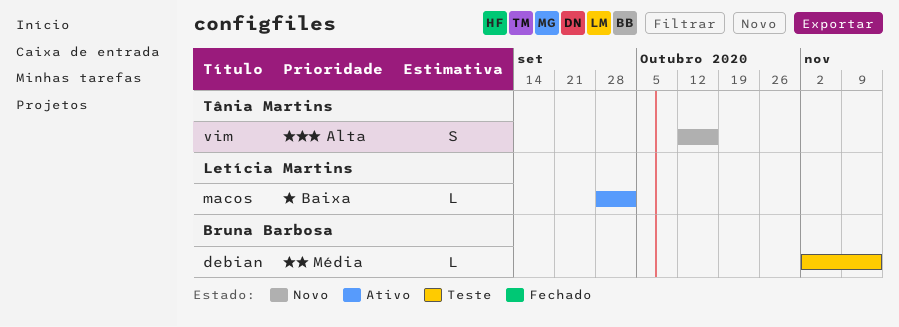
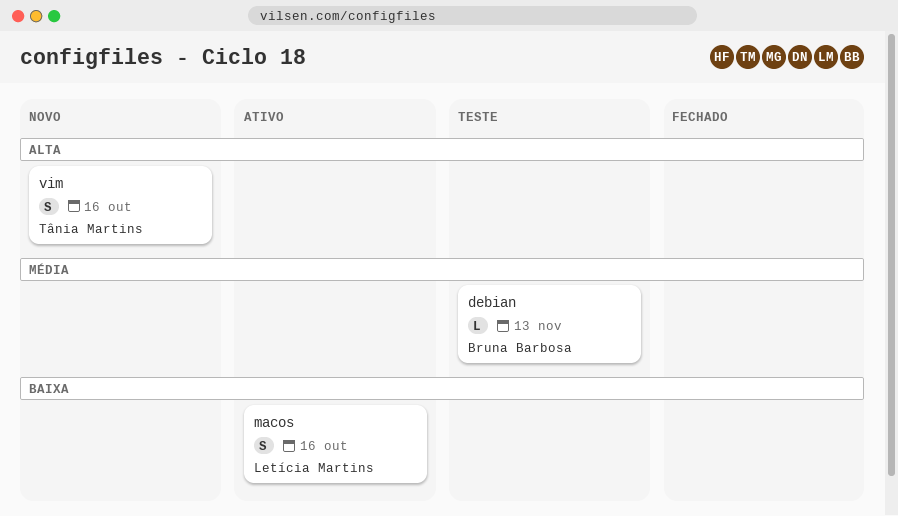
macos, estimate: L -> S
macos, due: Oct 2 -> Oct 16

